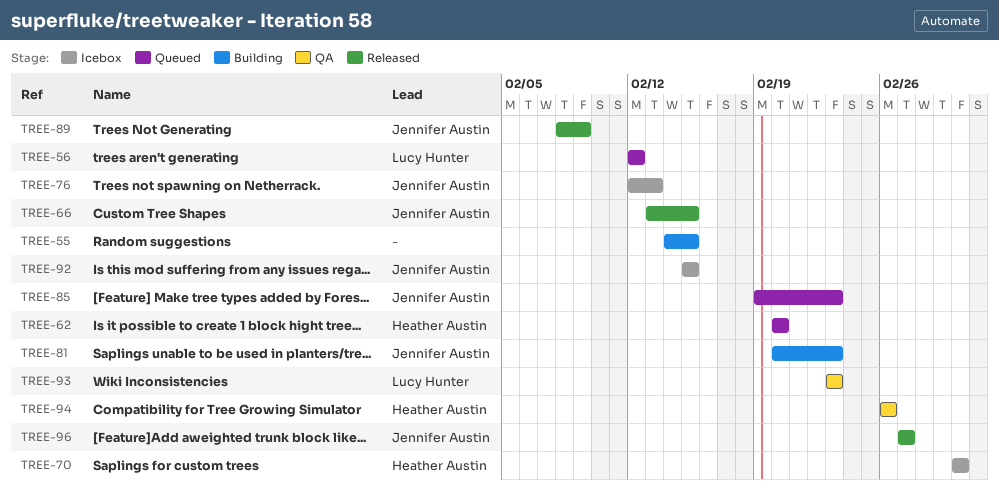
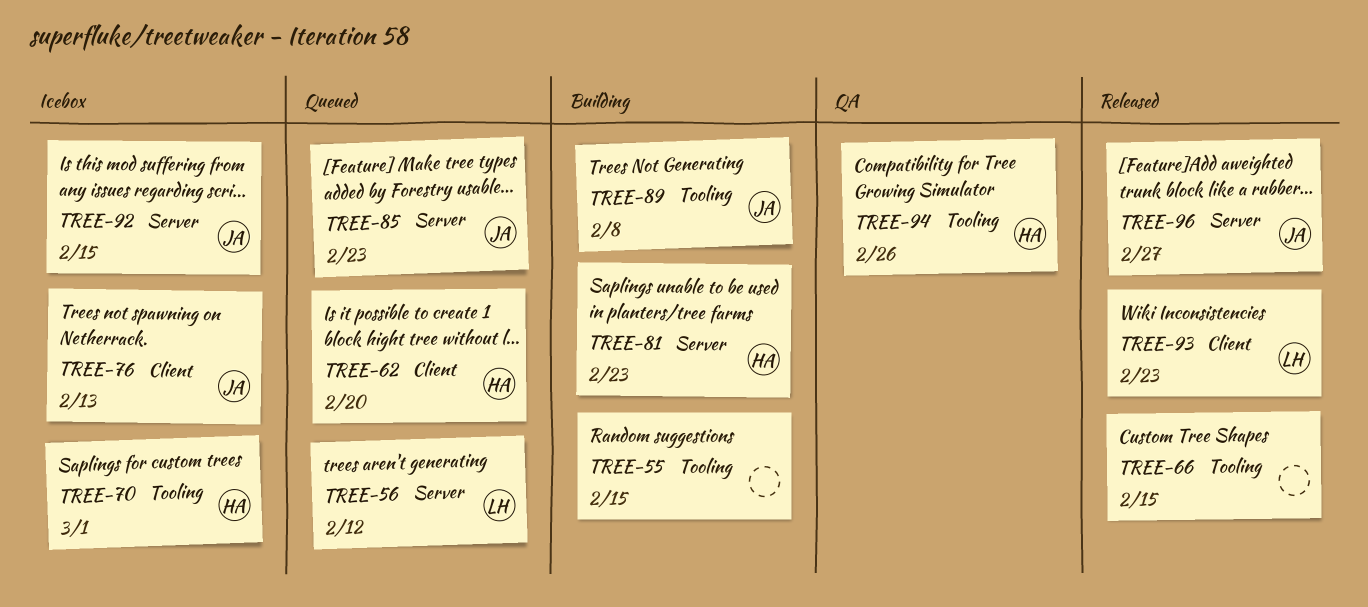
TREE-66, owner: Jennifer Austin -> none
TREE-81, owner: Jennifer Austin -> Heather Austin
TREE-89, status: Released -> Building
TREE-89, due: Feb 9 -> Feb 8
TREE-93, status: QA -> Released

